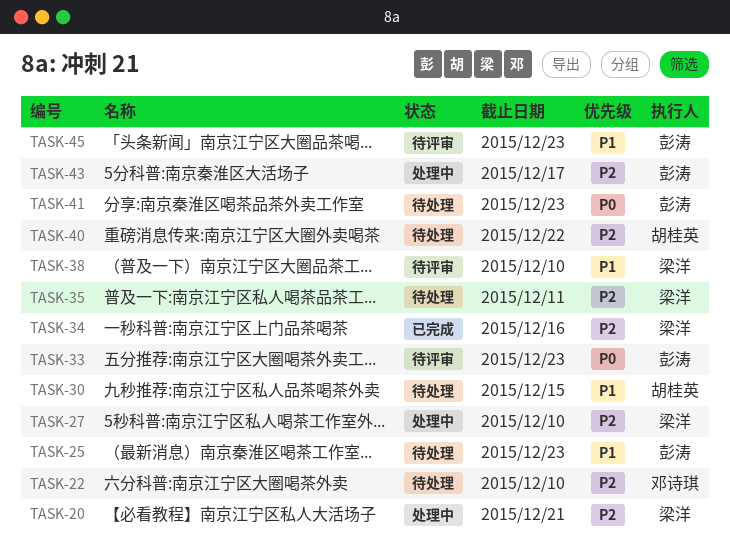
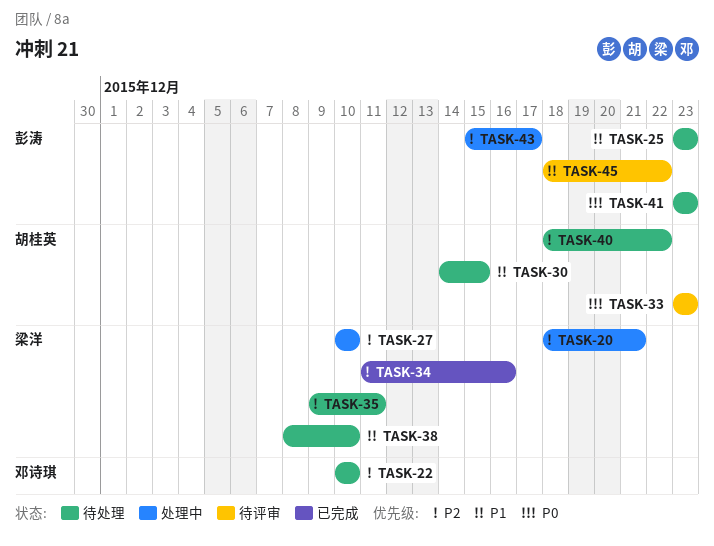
TASK-33, owner: 彭涛 -> 胡桂英
TASK-38, status: 待评审 -> 待处理
TASK-45, due: Dec 23 -> Dec 22

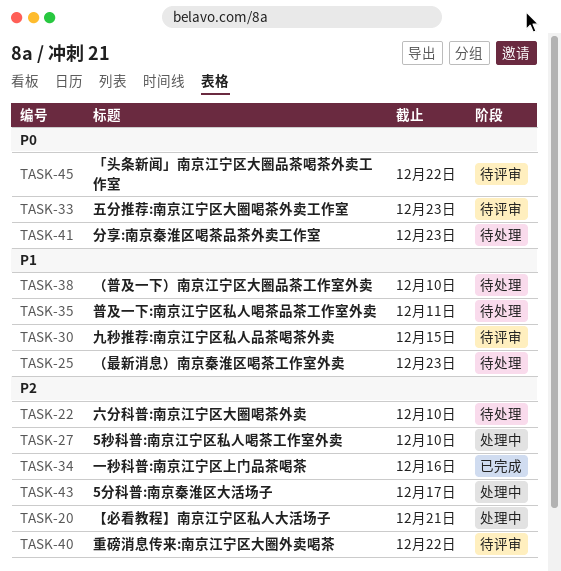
TASK-30, status: 待处理 -> 待评审
TASK-35, priority: P2 -> P1
TASK-40, status: 待处理 -> 待评审
TASK-45, priority: P1 -> P0

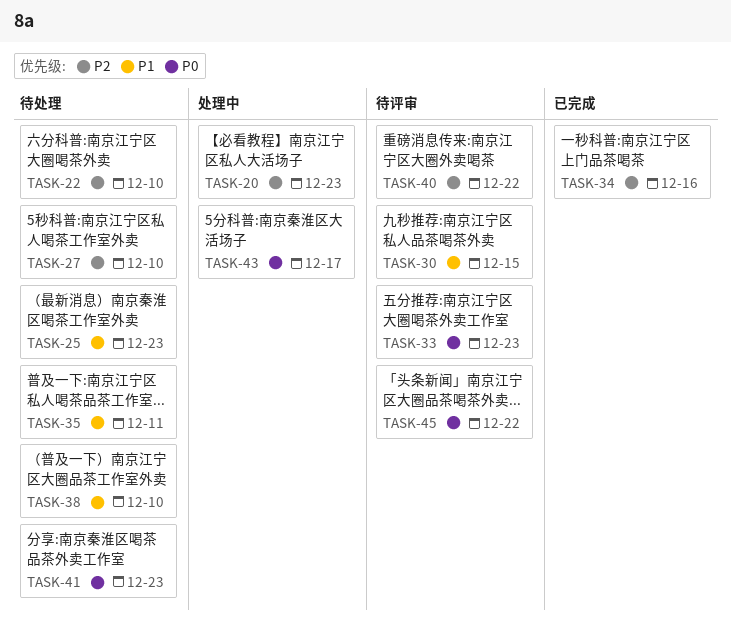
TASK-20, due: Dec 21 -> Dec 23
TASK-27, status: 处理中 -> 待处理
TASK-43, priority: P2 -> P0

